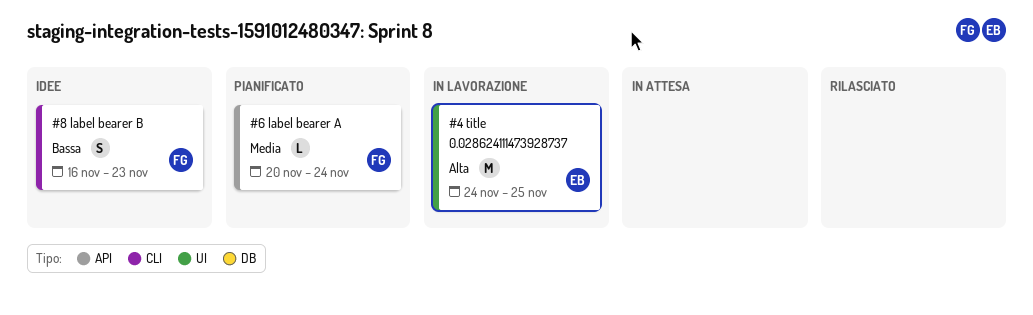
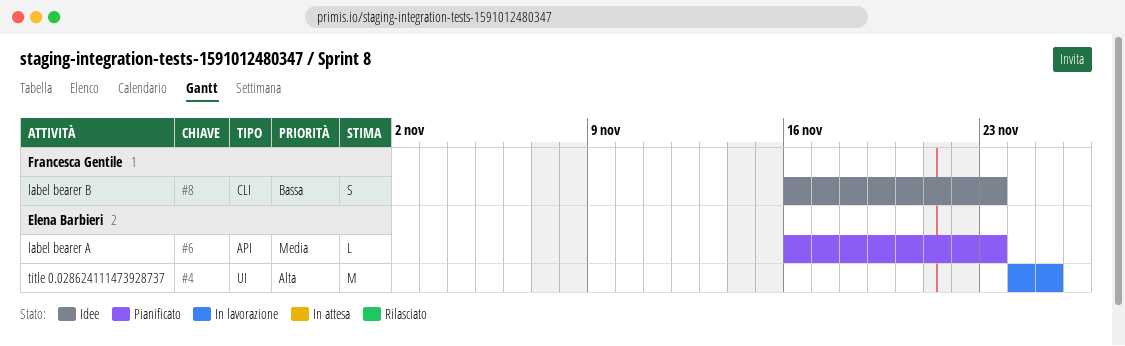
#6, owner: Francesca Gentile -> Elena Barbieri
#6, start: Nov 20 -> Nov 16
#6, due: Nov 24 -> Nov 23

